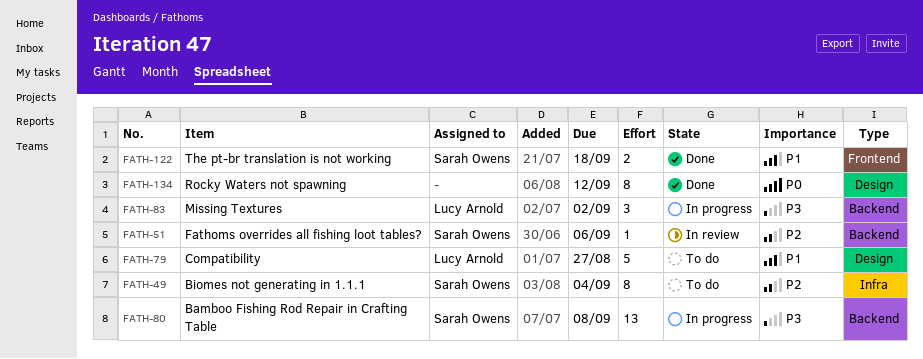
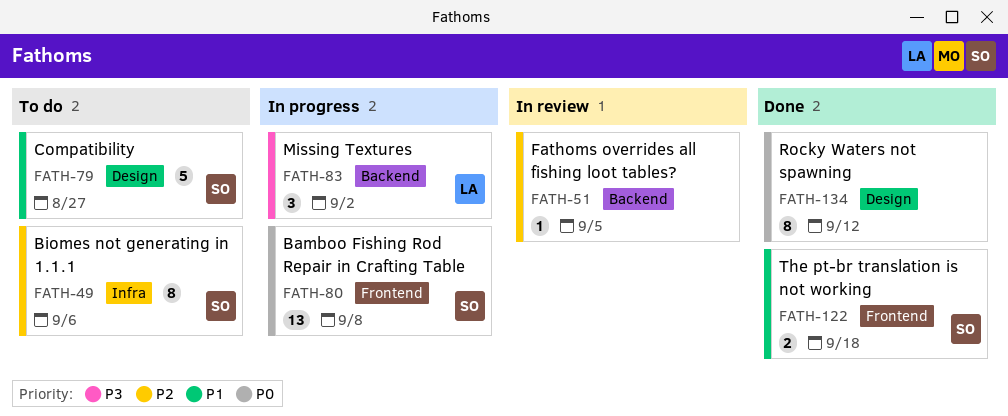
FATH-49, due: Sep 4 -> Sep 6
FATH-51, owner: Sarah Owens -> none
FATH-51, due: Sep 6 -> Sep 5
FATH-79, owner: Lucy Arnold -> Sarah Owens
FATH-80, priority: P3 -> P0
FATH-80, label: Backend -> Frontend

